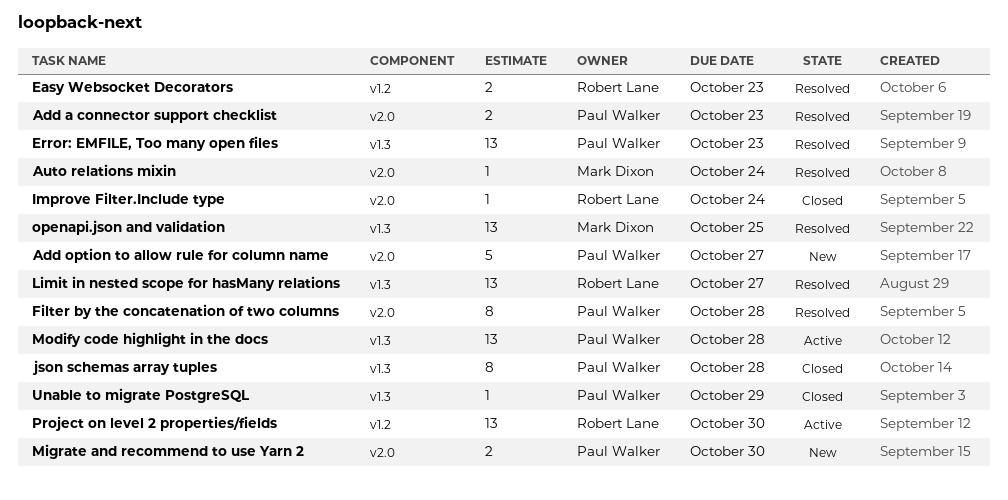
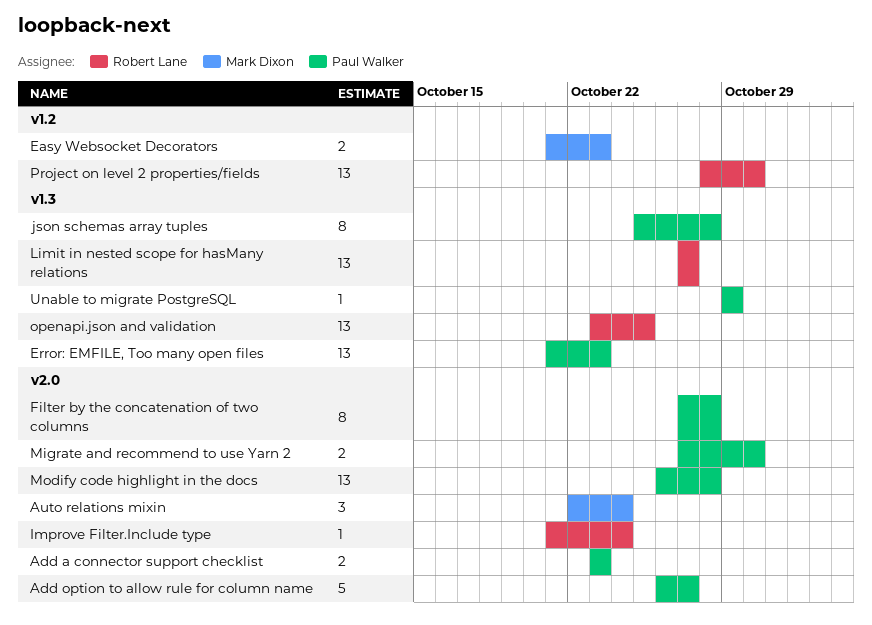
Auto relations mixin, estimate: 1 -> 3
Easy Websocket Decorators, owner: Robert Lane -> Mark Dixon
Modify code highlight in the docs, label: v1.3 -> v2.0
openapi.json and validation, owner: Mark Dixon -> Robert Lane

